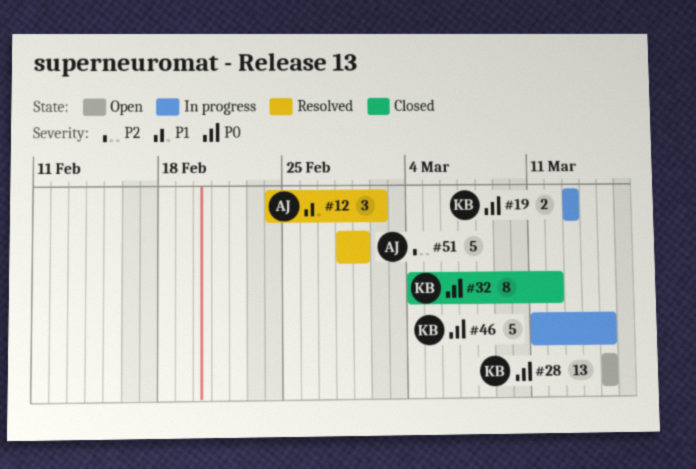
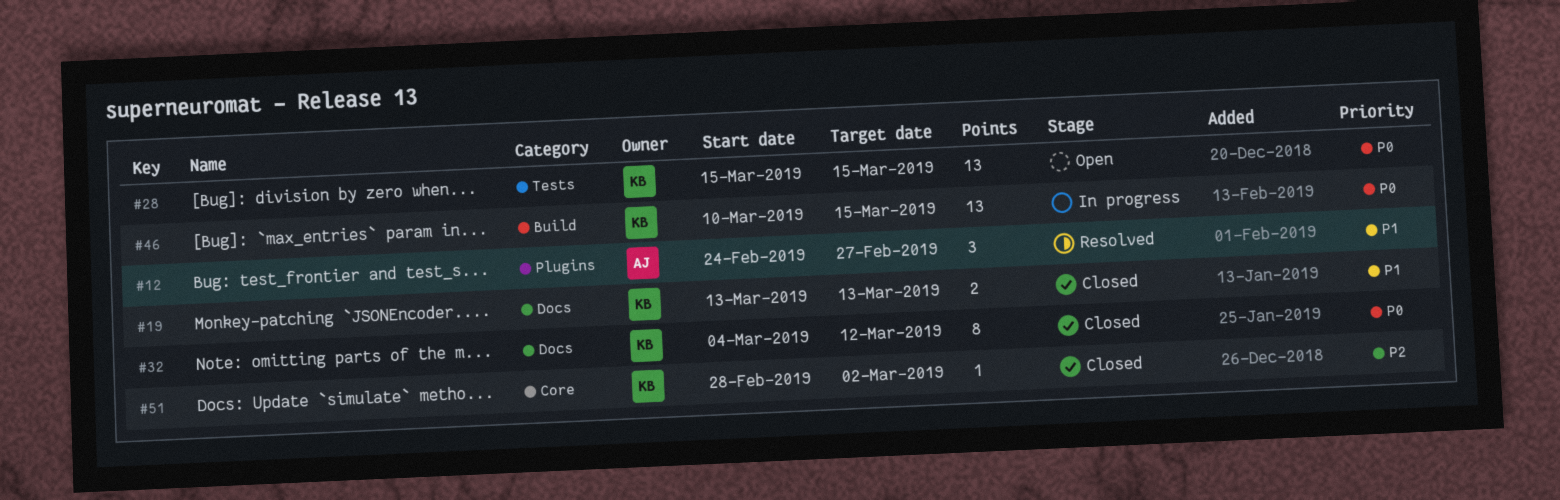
#12, due: Mar 2 -> Feb 27
#19, status: In progress -> Closed
#19, priority: P0 -> P1
#46, estimate: 5 -> 13
#46, start: Mar 11 -> Mar 10
#51, status: Resolved -> Closed
#51, owner: AJ -> KB
#51, estimate: 5 -> 1
#51, due: Mar 1 -> Mar 2

